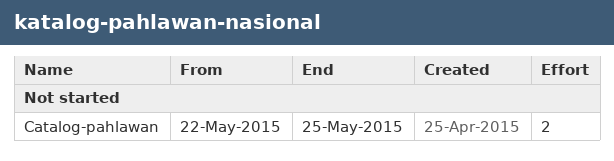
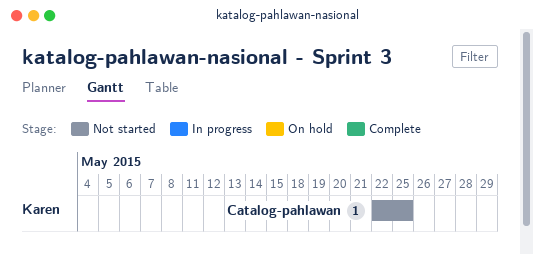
Catalog-pahlawan, estimate: 2 -> 1

